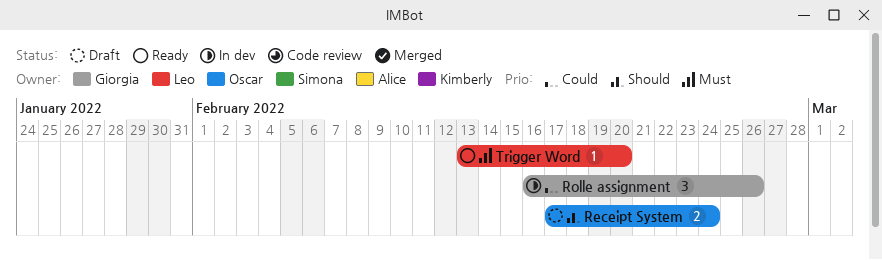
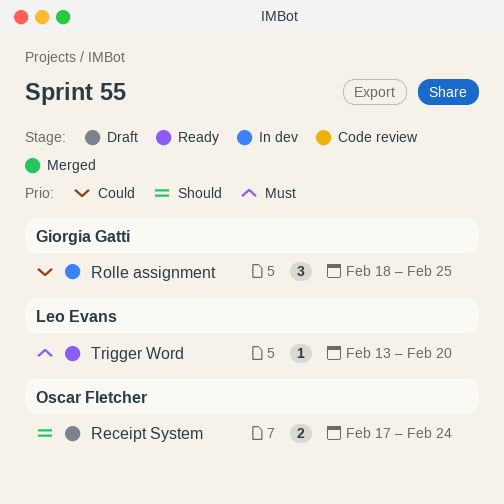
Rolle assignment, start: Feb 16 -> Feb 18
Rolle assignment, due: Feb 26 -> Feb 25

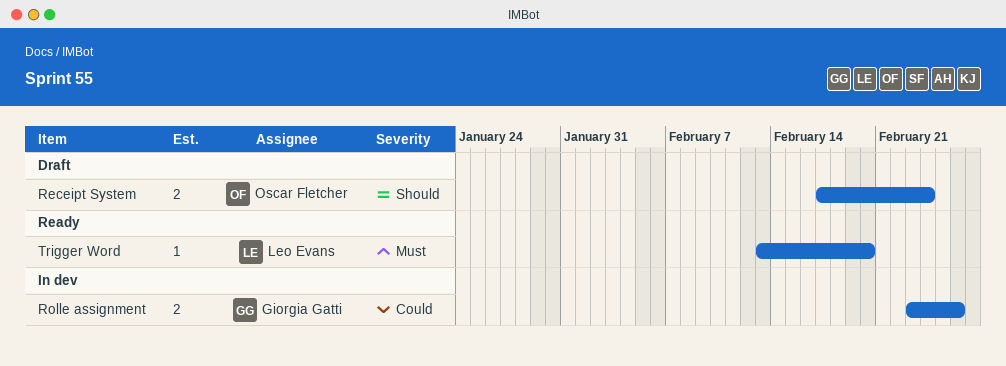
Rolle assignment, estimate: 3 -> 2
Rolle assignment, start: Feb 18 -> Feb 23
Rolle assignment, due: Feb 25 -> Feb 26

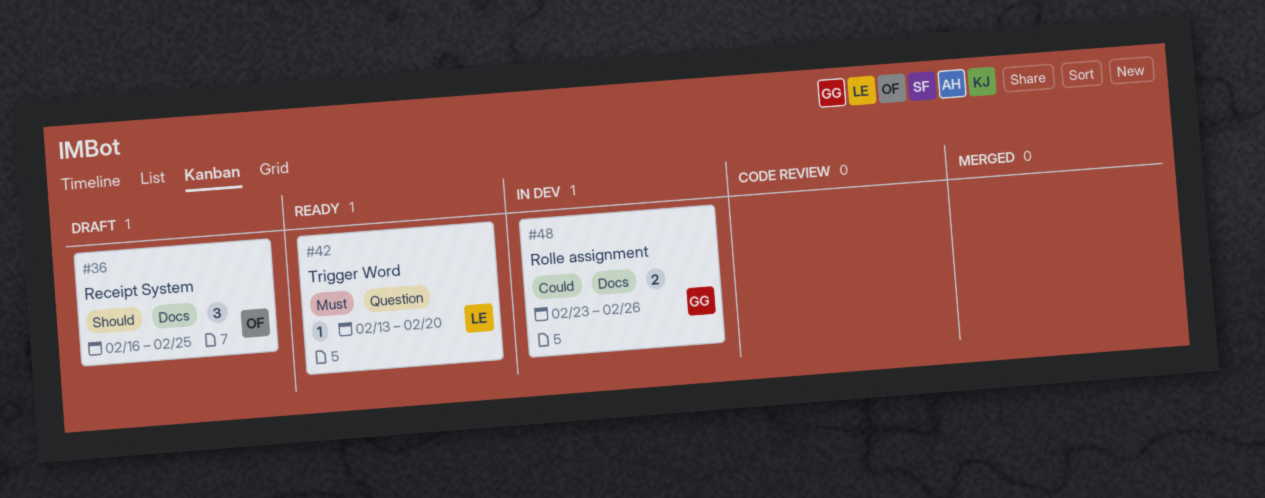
Receipt System, estimate: 2 -> 3
Receipt System, start: Feb 17 -> Feb 16
Receipt System, due: Feb 24 -> Feb 25

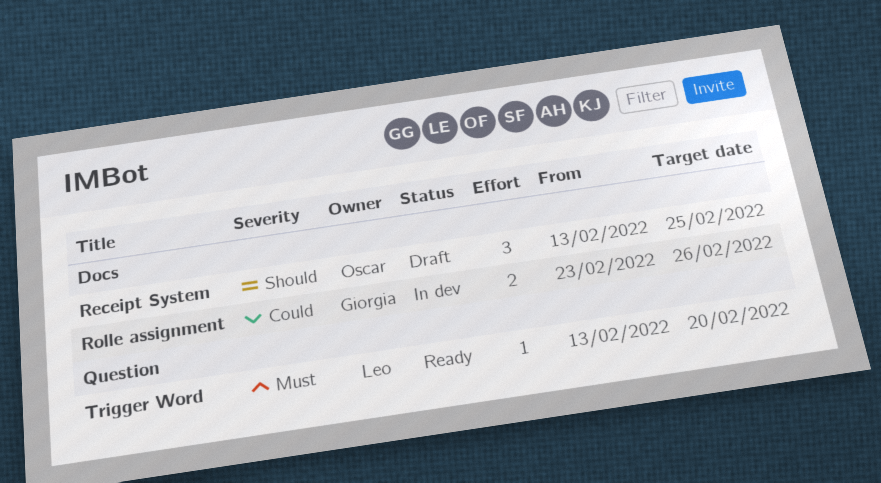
Receipt System, start: Feb 16 -> Feb 13

